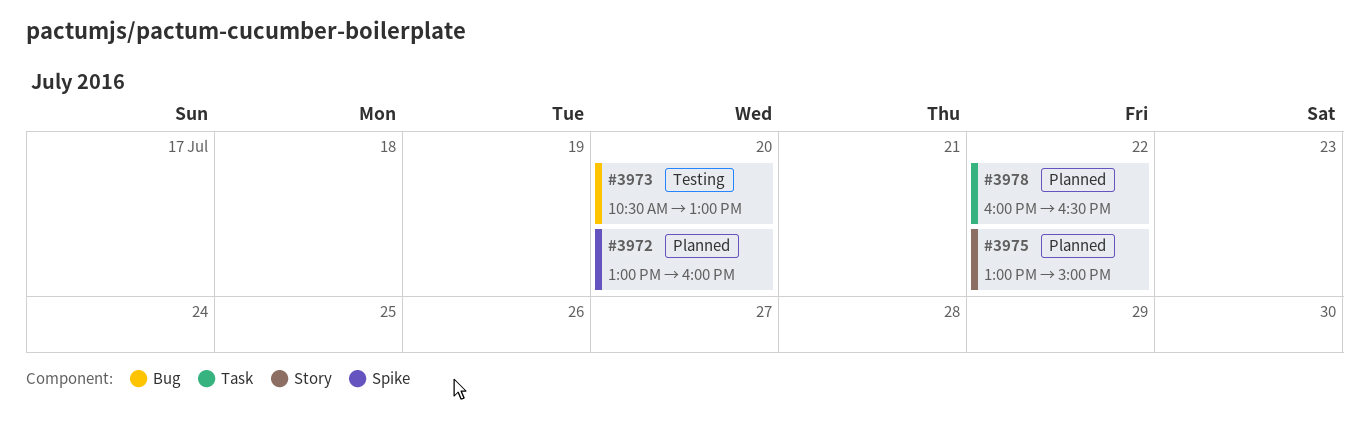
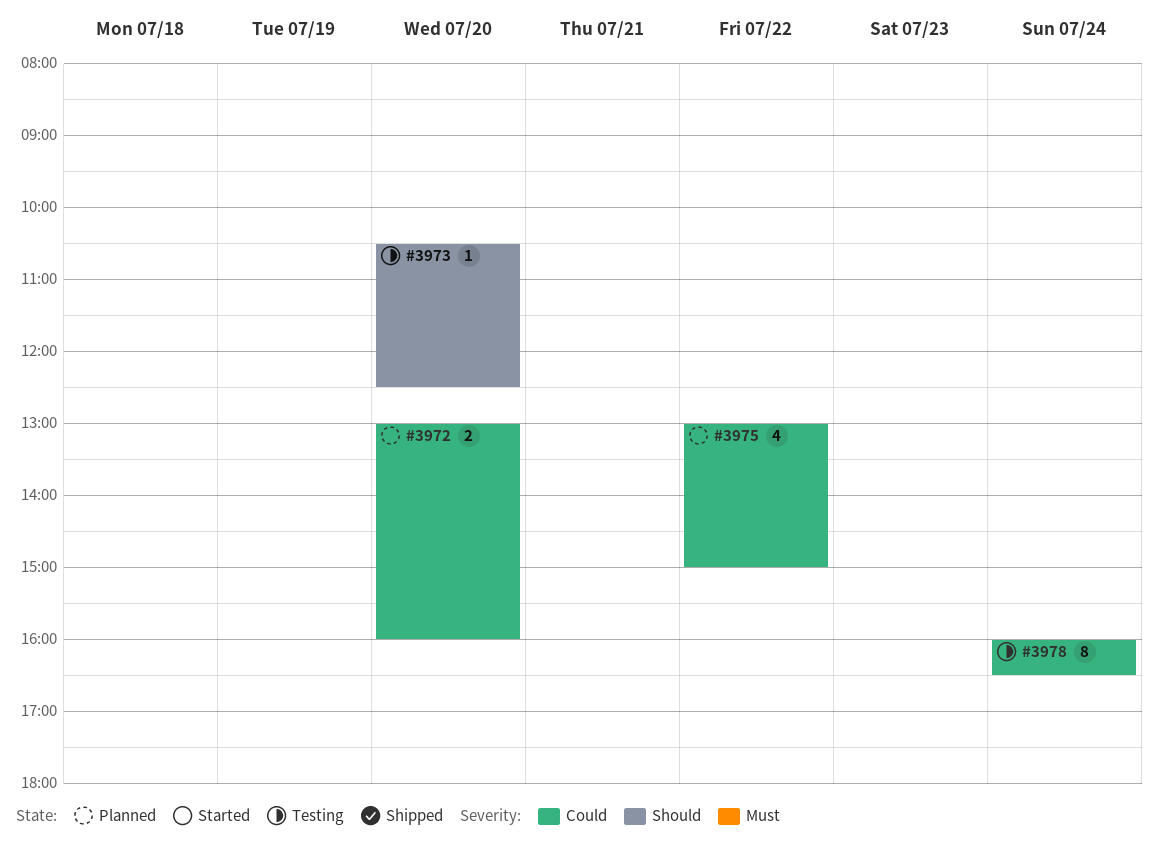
#3973, ends: 13:00 -> 12:30
#3978, status: Planned -> Testing
#3978, day: Jul 22 -> Jul 24

